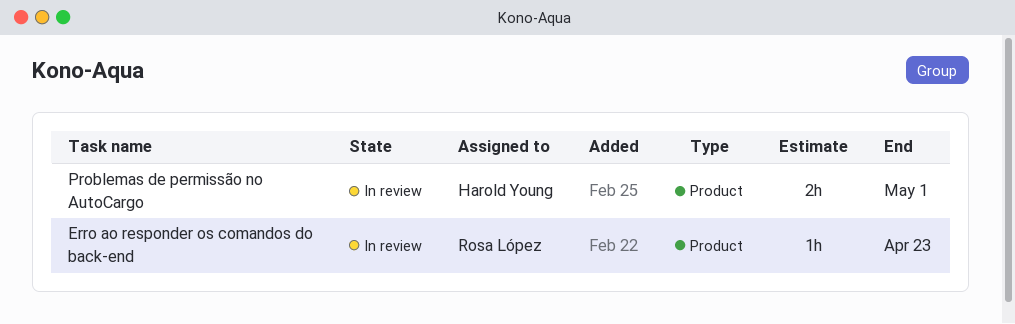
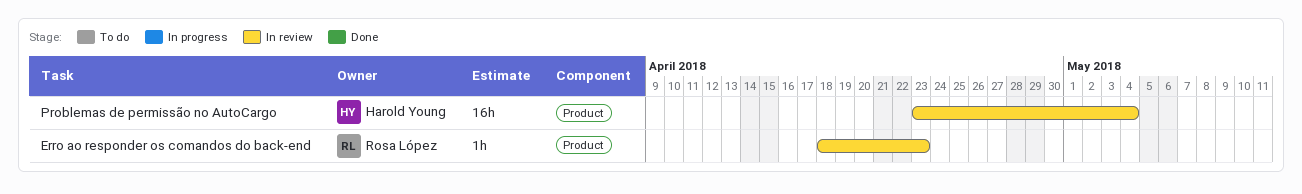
Problemas de permissão no AutoCargo, estimate: 2h -> 16h
Problemas de permissão no AutoCargo, due: May 1 -> May 4

